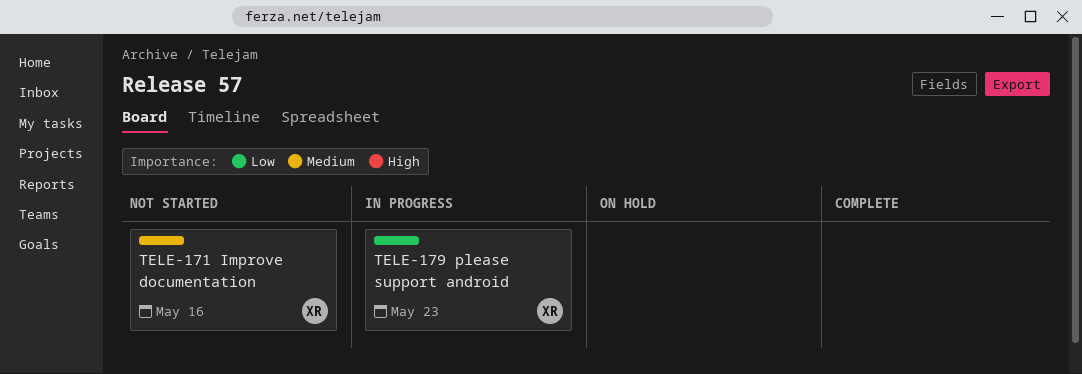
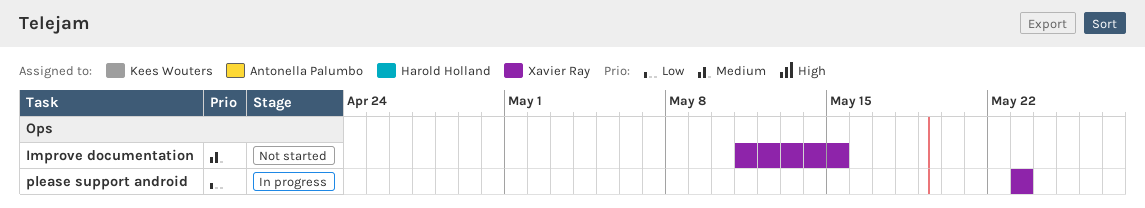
Improve documentation, due: May 16 -> May 15

